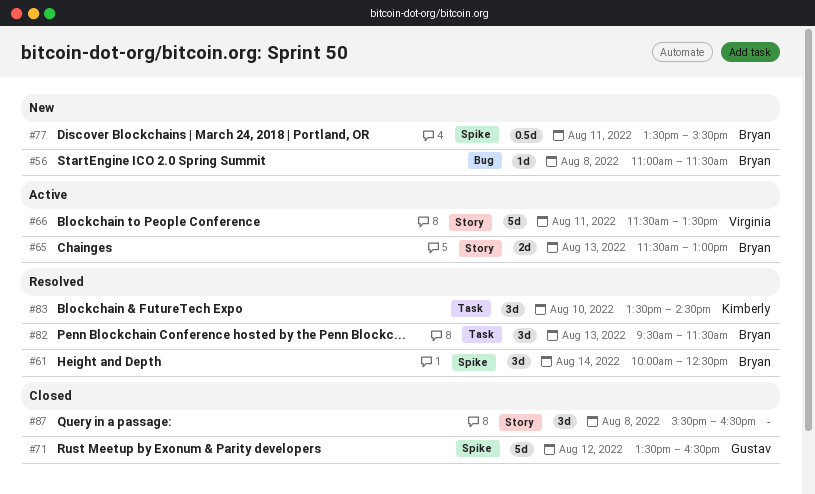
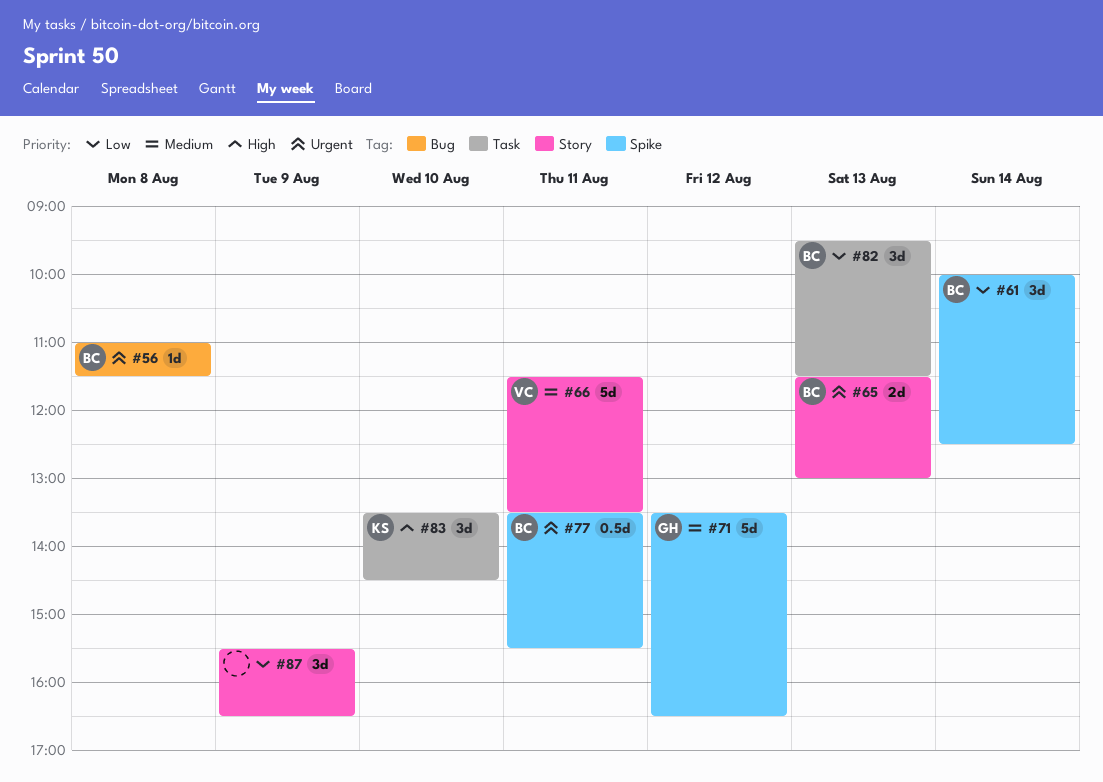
#87, day: Aug 8 -> Aug 9

